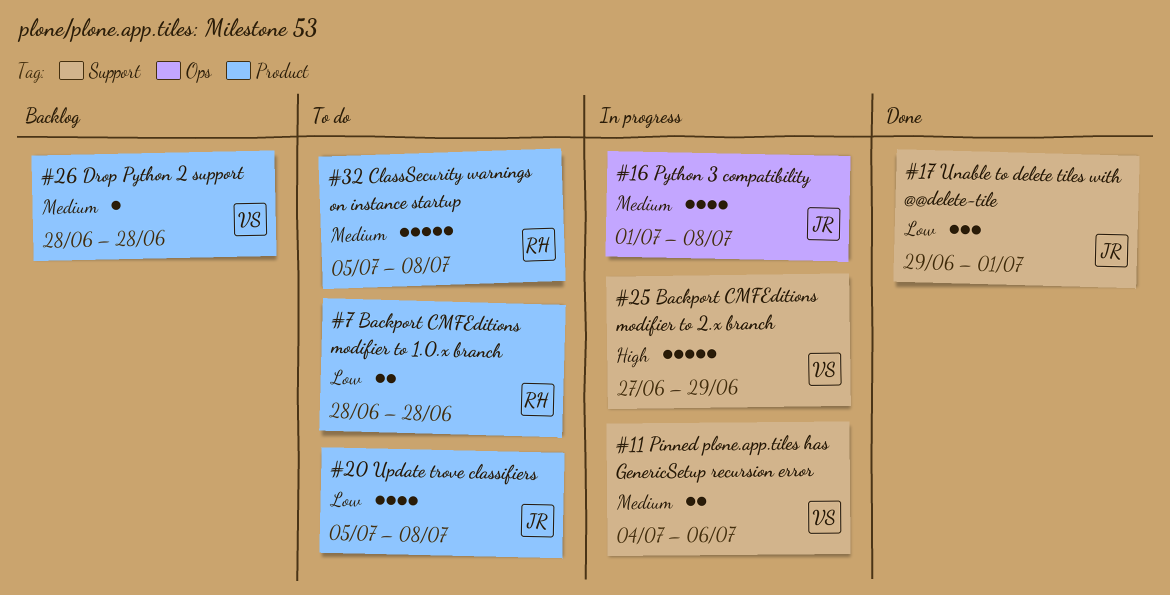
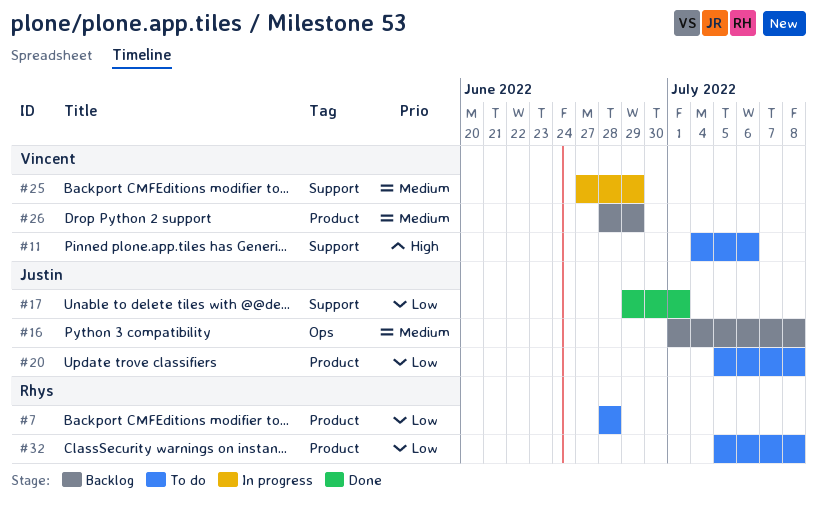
#11, status: In progress -> To do
#11, priority: Medium -> High
#16, status: In progress -> Backlog
#25, priority: High -> Medium
#26, due: Jun 28 -> Jun 29
#32, priority: Medium -> Low

